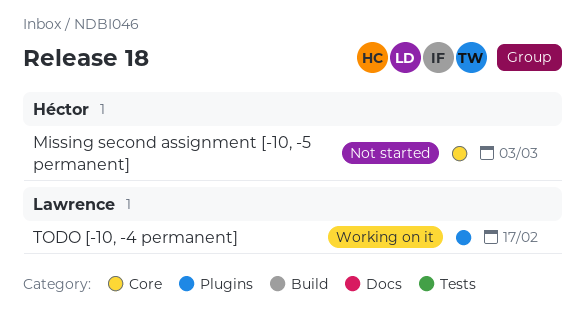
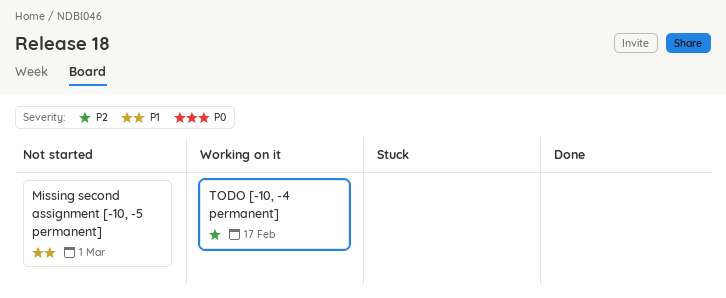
Missing second assignment [-10, -5 permanent], due: Mar 3 -> Mar 1

